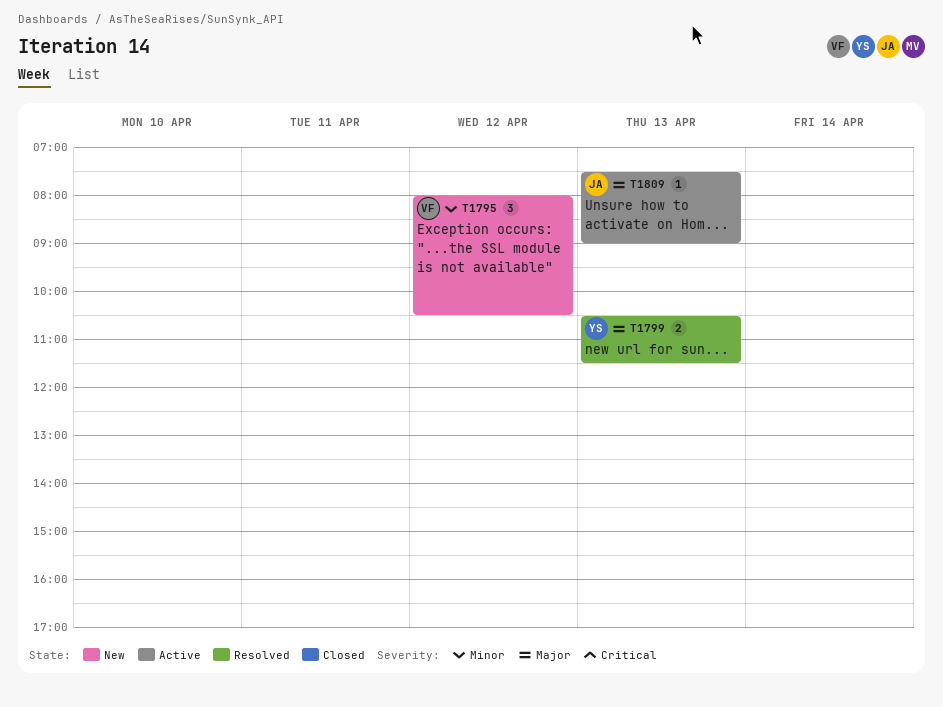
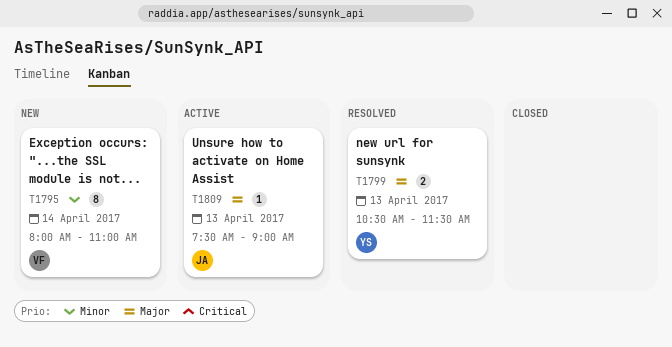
T1795, estimate: 3 -> 8
T1795, day: Apr 12 -> Apr 14
T1795, ends: 10:30 -> 11:00

